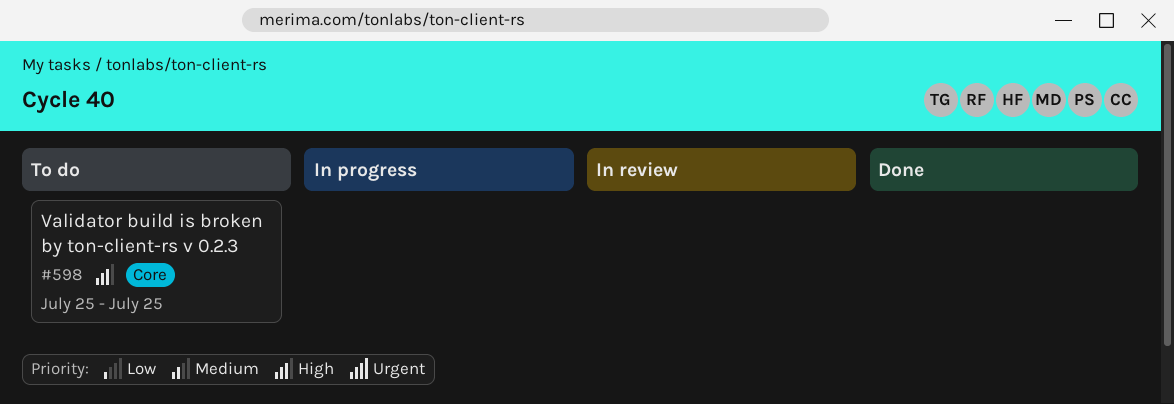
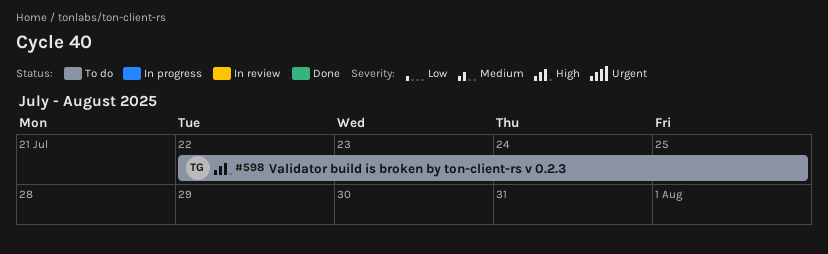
#598, start: Jul 25 -> Jul 22

